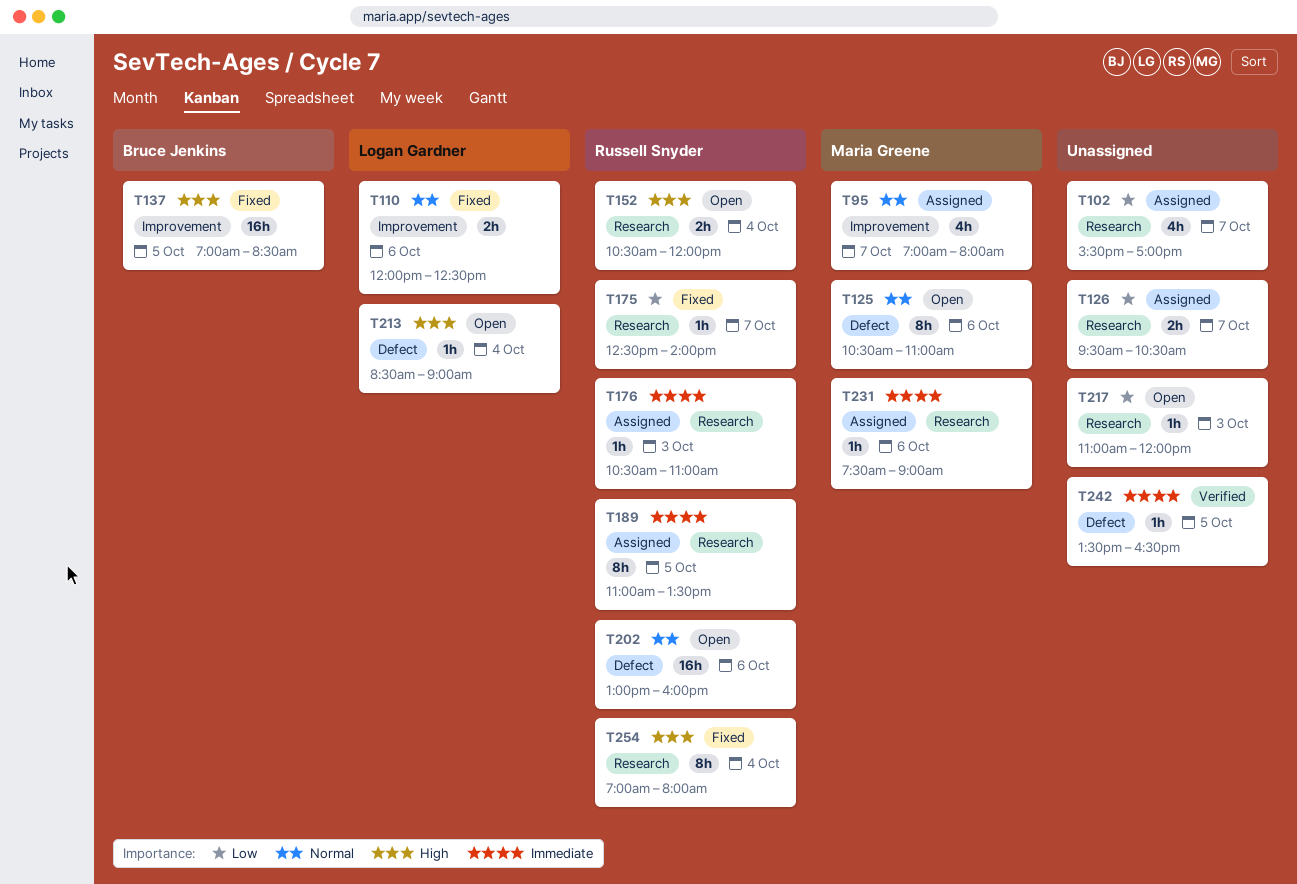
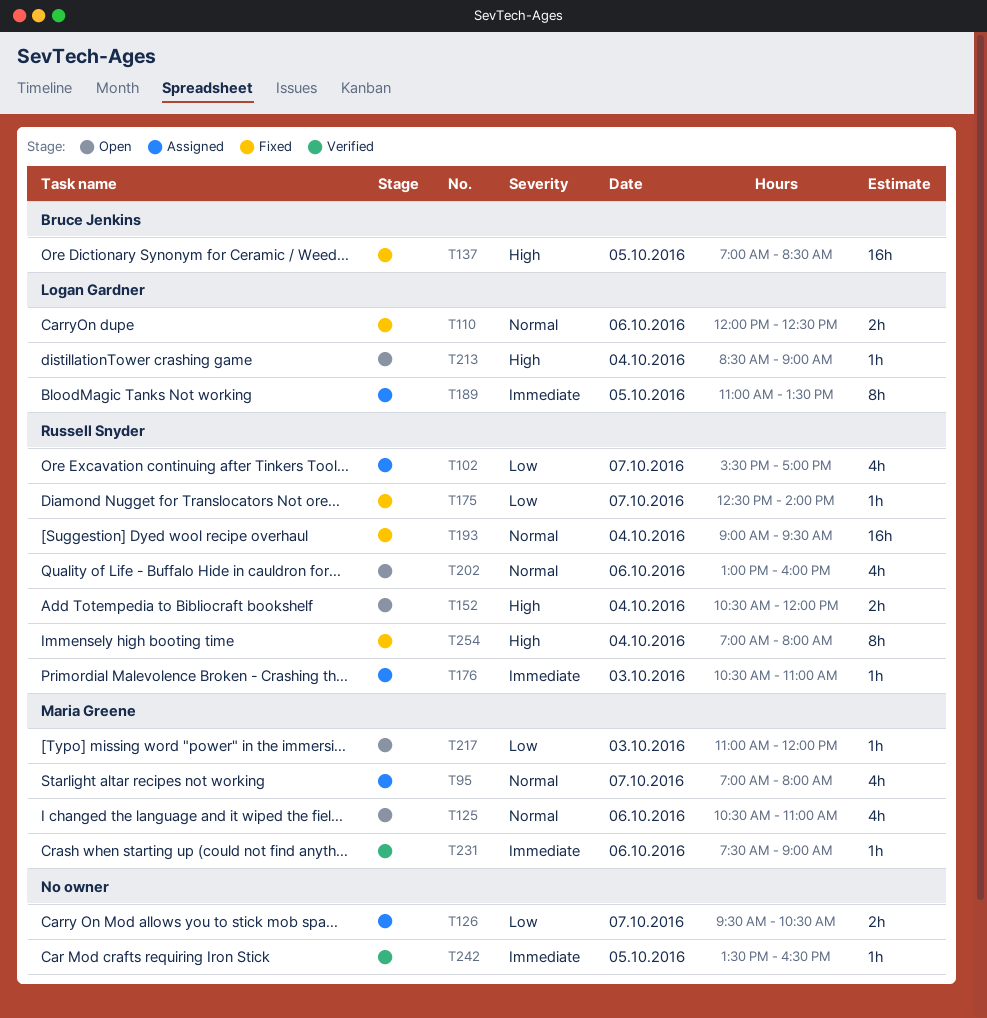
T102, owner: none -> Russell Snyder
T125, estimate: 8h -> 4h
T189, owner: Russell Snyder -> Logan Gardner
T193: none -> present
T202, estimate: 16h -> 4h
T217, owner: none -> Maria Greene
T231, status: Assigned -> Verified

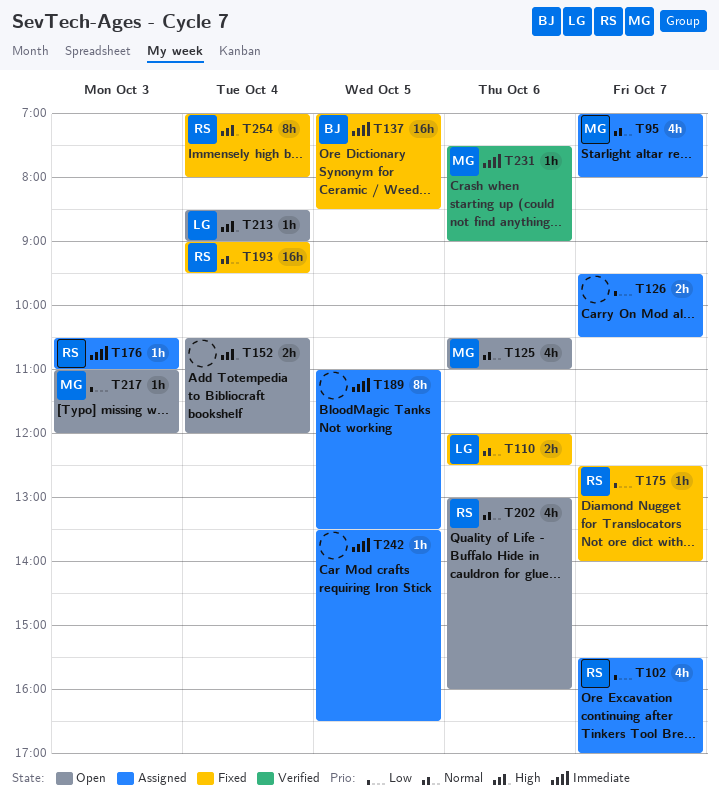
T137, priority: High -> Immediate
T152, owner: Russell Snyder -> none
T189, owner: Logan Gardner -> none
T242, status: Verified -> Assigned

